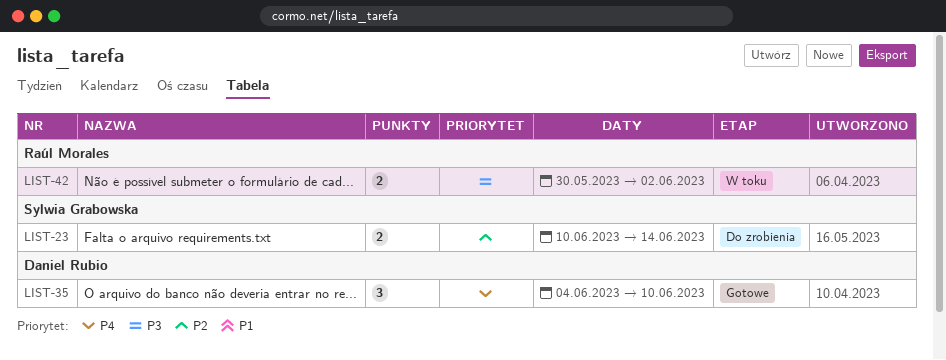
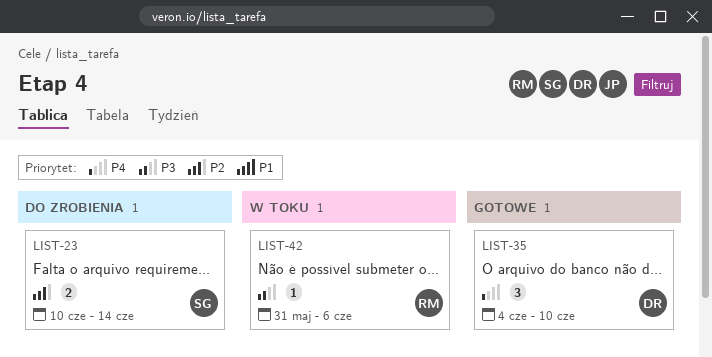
LIST-42, estimate: 2 -> 1
LIST-42, start: May 30 -> May 31
LIST-42, due: Jun 2 -> Jun 6

